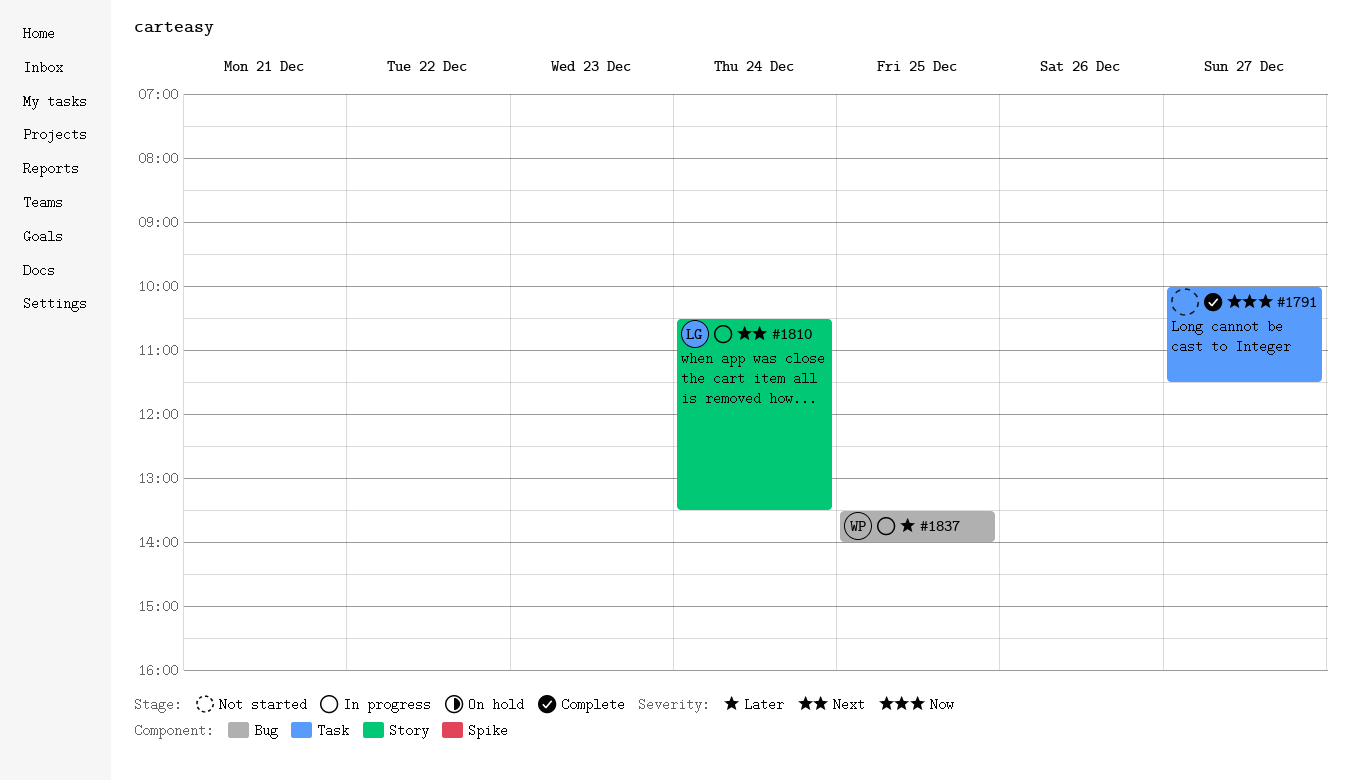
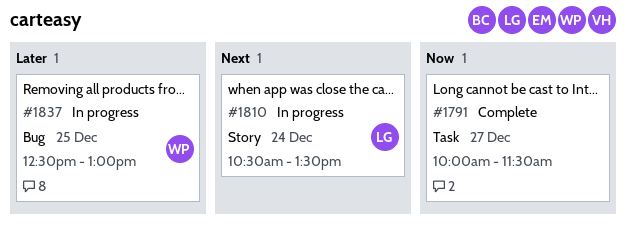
#1837, begins: 13:30 -> 12:30
#1837, ends: 14:00 -> 13:00

